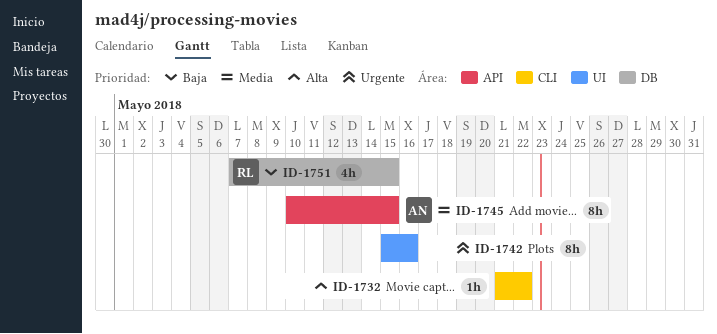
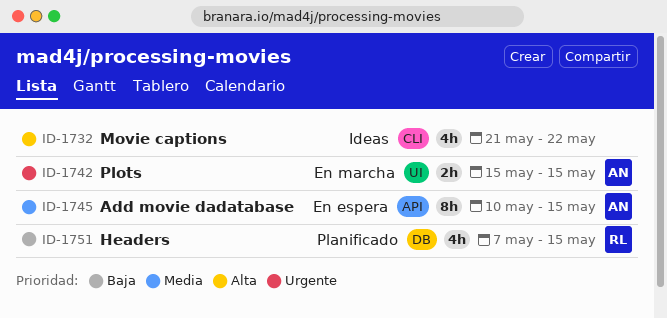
ID-1732, estimate: 1h -> 4h
ID-1742, owner: none -> AN
ID-1742, estimate: 8h -> 2h
ID-1742, due: May 16 -> May 15

